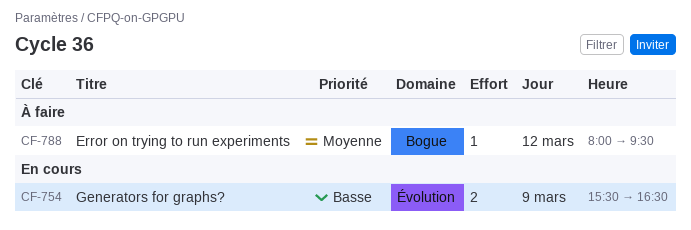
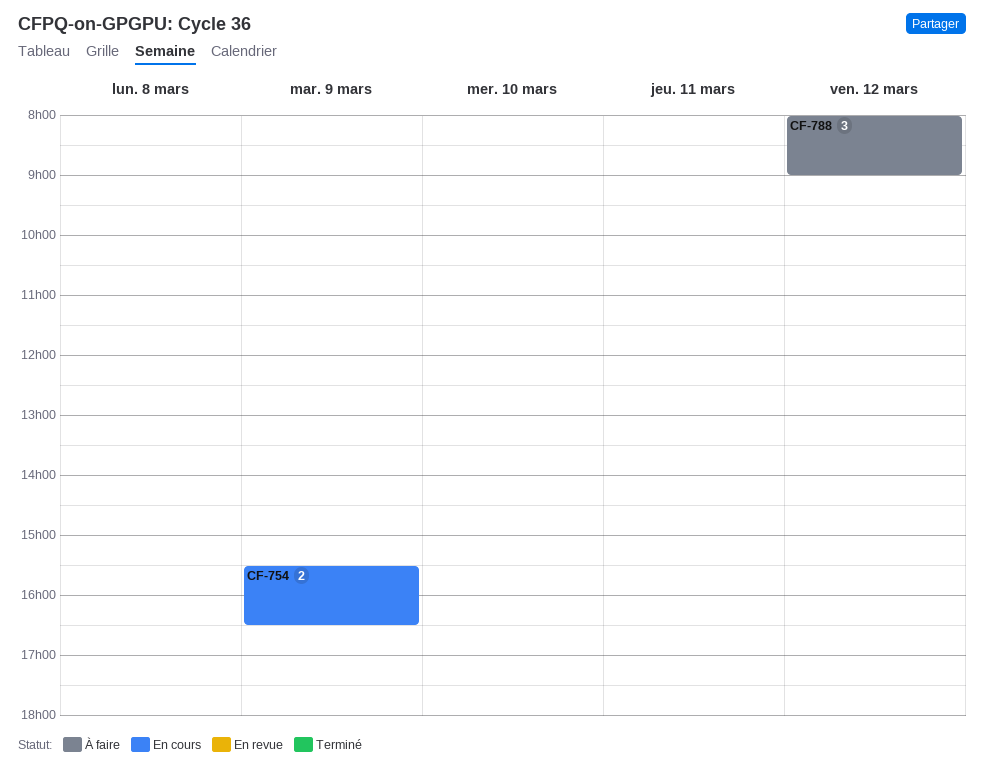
CF-788, estimate: 1 -> 3
CF-788, ends: 09:30 -> 09:00

